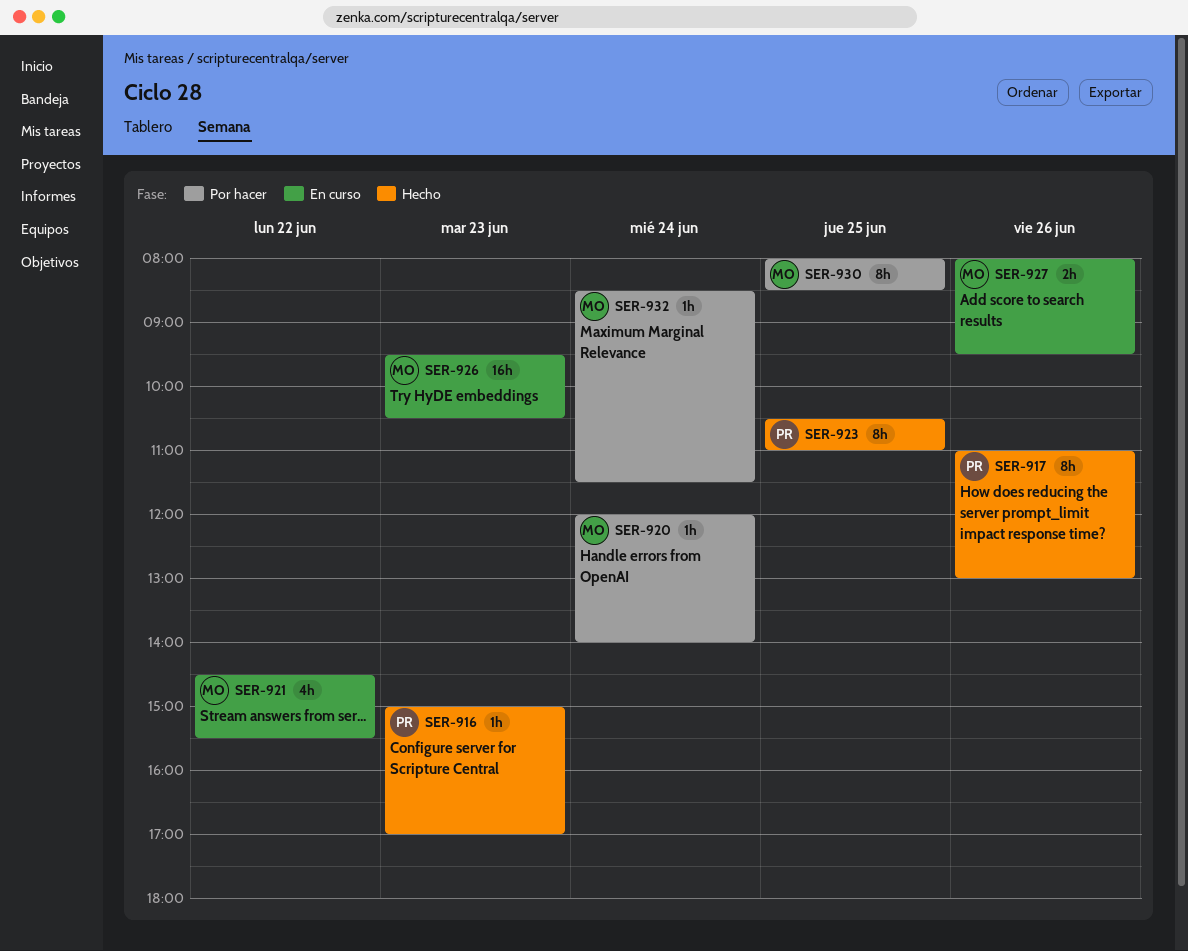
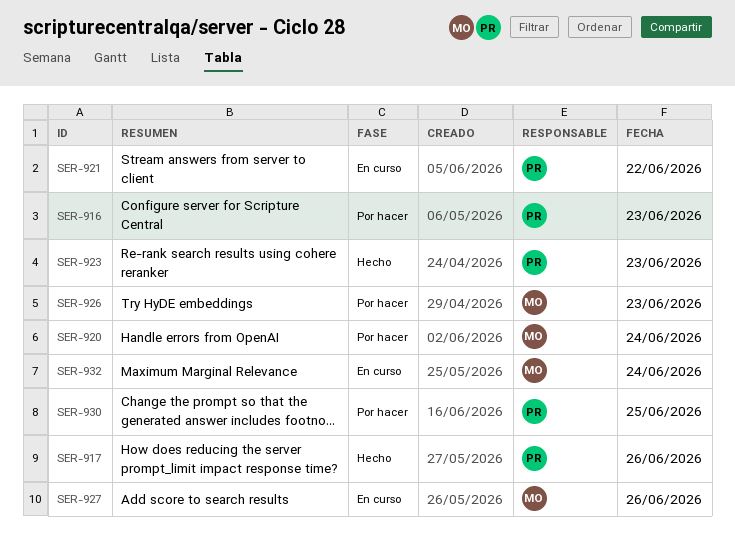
SER-916, status: Hecho -> Por hacer
SER-921, owner: MO -> PR
SER-923, day: Jun 25 -> Jun 23
SER-926, status: En curso -> Por hacer
SER-930, owner: MO -> PR
SER-932, status: Por hacer -> En curso

